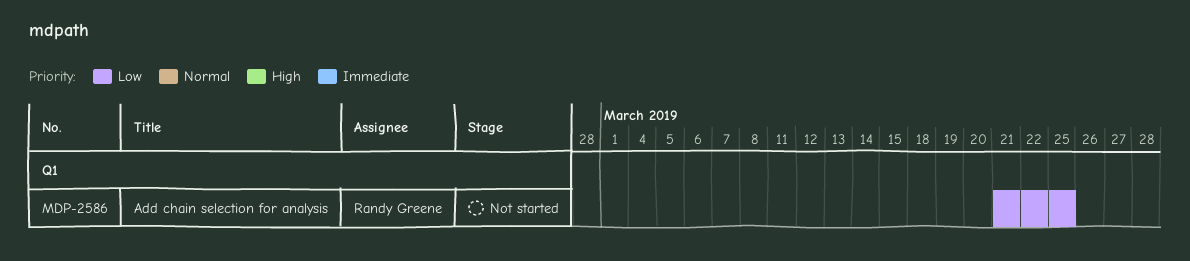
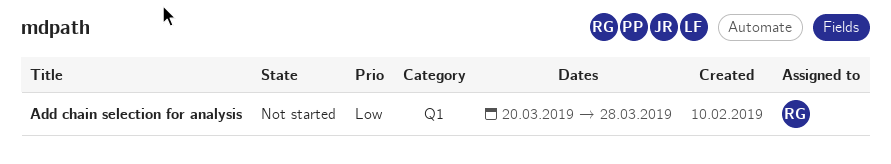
Add chain selection for analysis, start: Mar 21 -> Mar 20
Add chain selection for analysis, due: Mar 25 -> Mar 28

